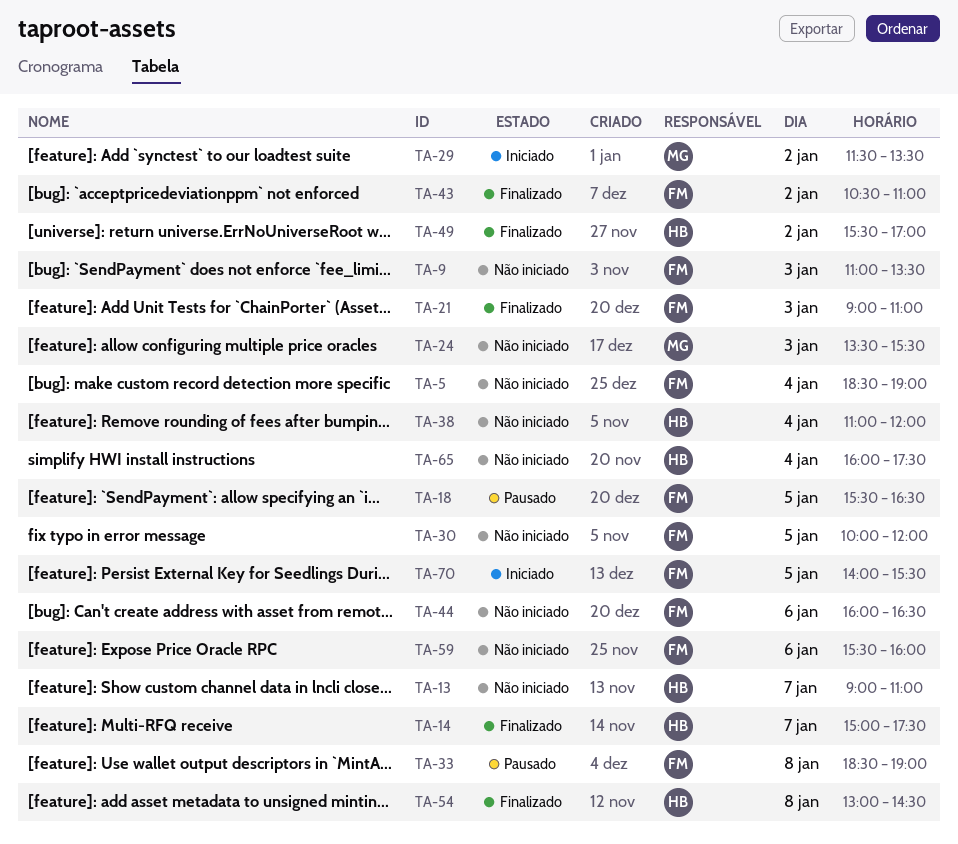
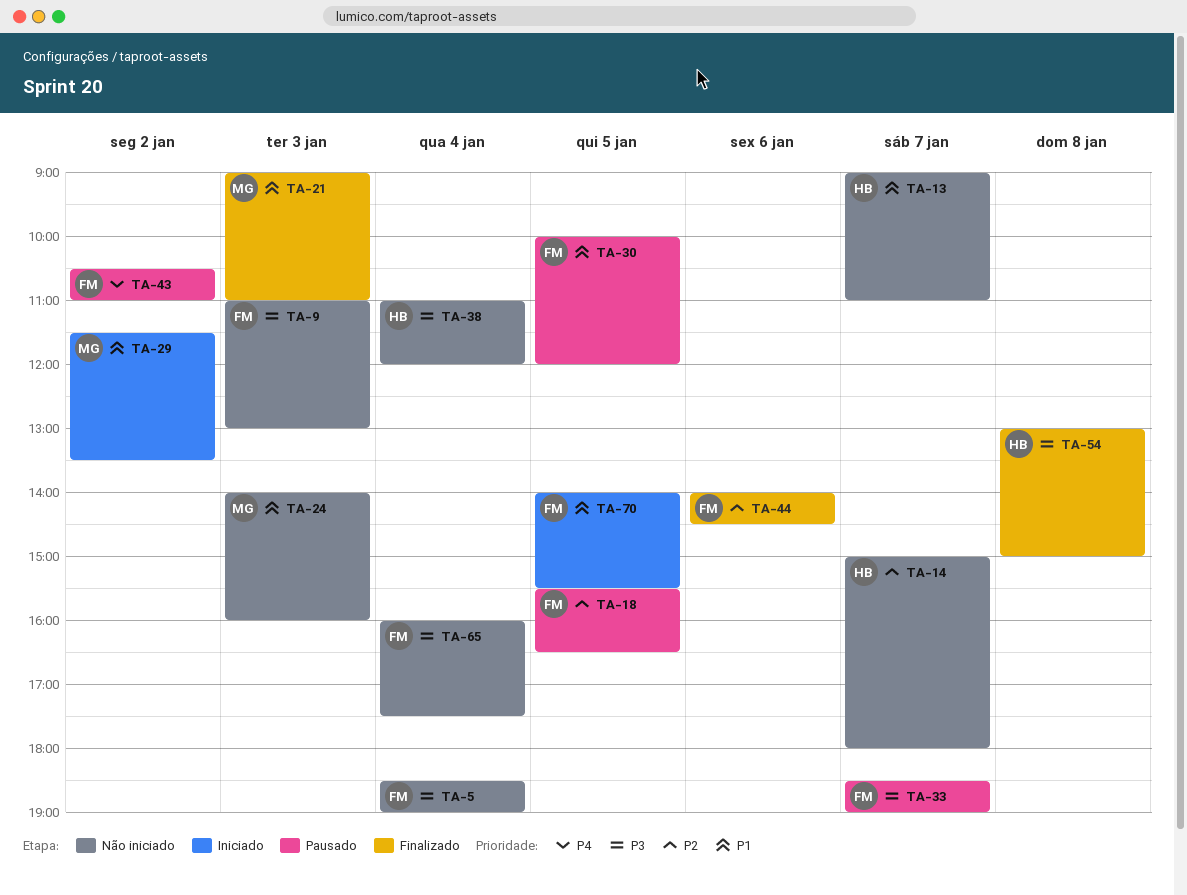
TA-9, ends: 13:30 -> 13:00
TA-14, status: Finalizado -> Não iniciado
TA-14, ends: 17:30 -> 18:00
TA-21, owner: FM -> MG
TA-24, begins: 13:30 -> 14:00
TA-24, ends: 15:30 -> 16:00
TA-30, status: Não iniciado -> Pausado
TA-33, day: Jan 8 -> Jan 7
TA-43, status: Finalizado -> Pausado
TA-44, status: Não iniciado -> Finalizado
TA-44, begins: 16:00 -> 14:00
TA-44, ends: 16:30 -> 14:30
TA-49: present -> none
TA-54, ends: 14:30 -> 15:00
TA-59: present -> none
TA-65, owner: HB -> FM

